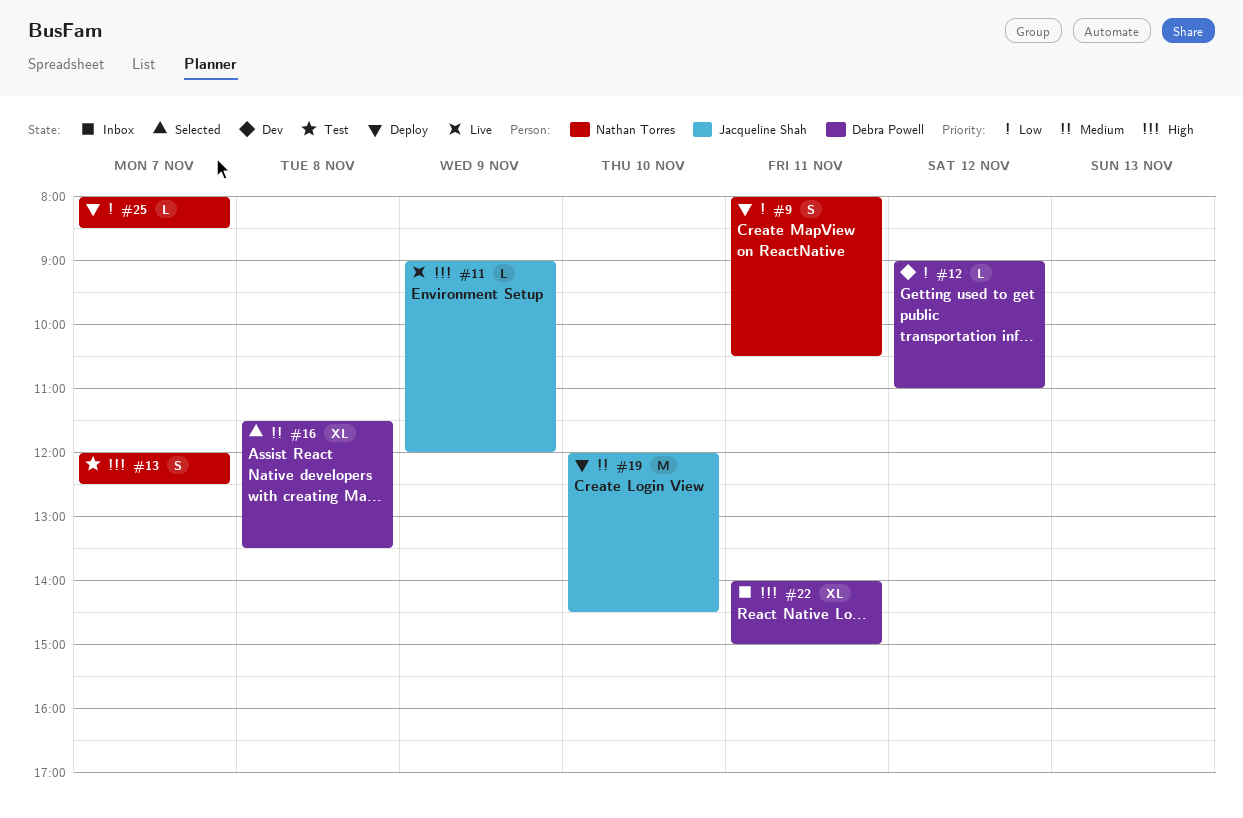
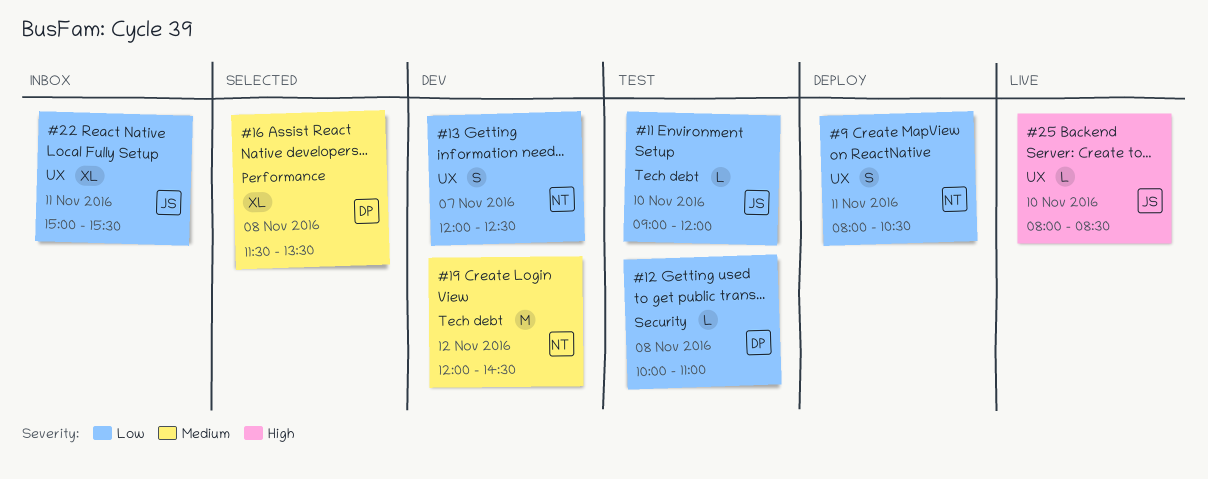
#11, status: Live -> Test
#11, priority: High -> Low
#11, day: Nov 9 -> Nov 10
#12, status: Dev -> Test
#12, day: Nov 12 -> Nov 8
#12, begins: 09:00 -> 10:00
#13, status: Test -> Dev
#13, priority: High -> Low
#19, status: Deploy -> Dev
#19, owner: Jacqueline Shah -> Nathan Torres
#19, day: Nov 10 -> Nov 12
#22, owner: Debra Powell -> Jacqueline Shah
#22, priority: High -> Low
#22, begins: 14:00 -> 15:00
#22, ends: 15:00 -> 15:30
#25, status: Deploy -> Live
#25, owner: Nathan Torres -> Jacqueline Shah
#25, priority: Low -> High
#25, day: Nov 7 -> Nov 10

